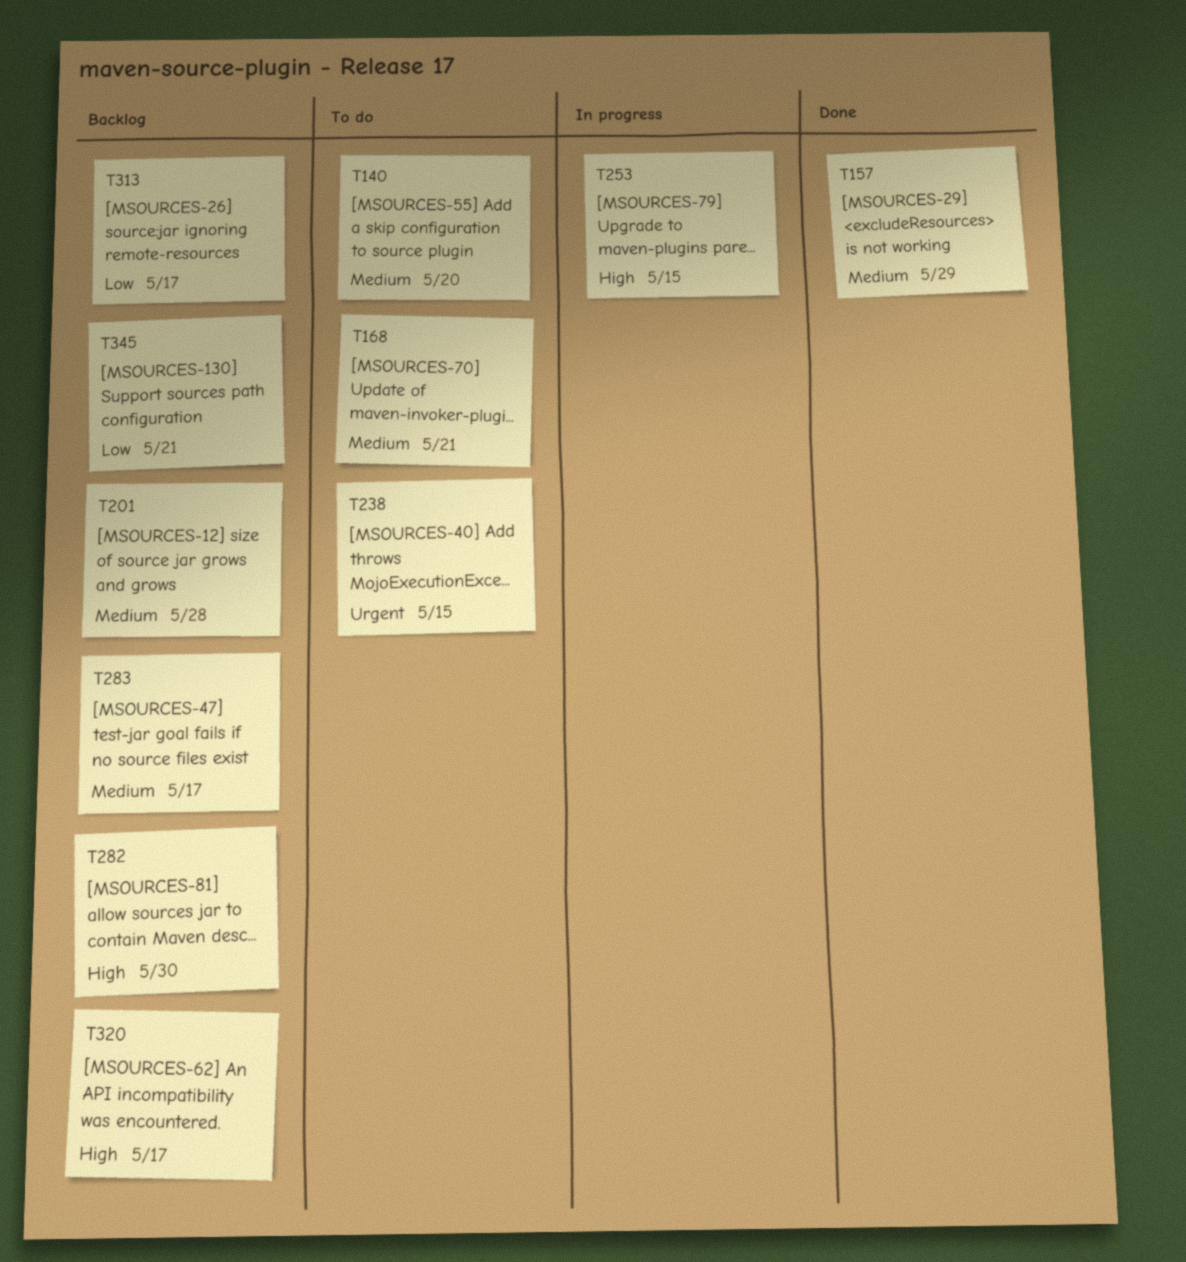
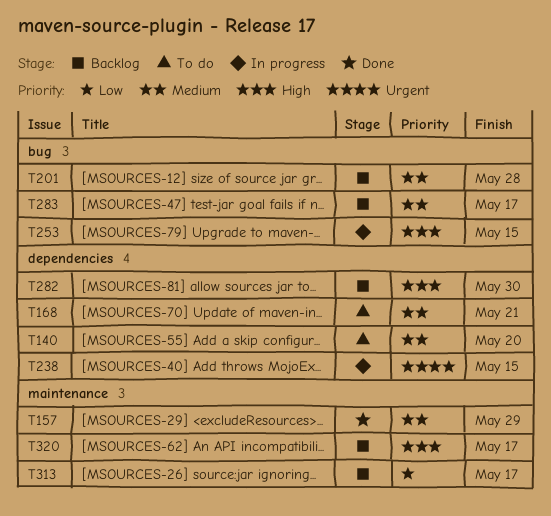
T238, status: To do -> In progress
T345: present -> none

